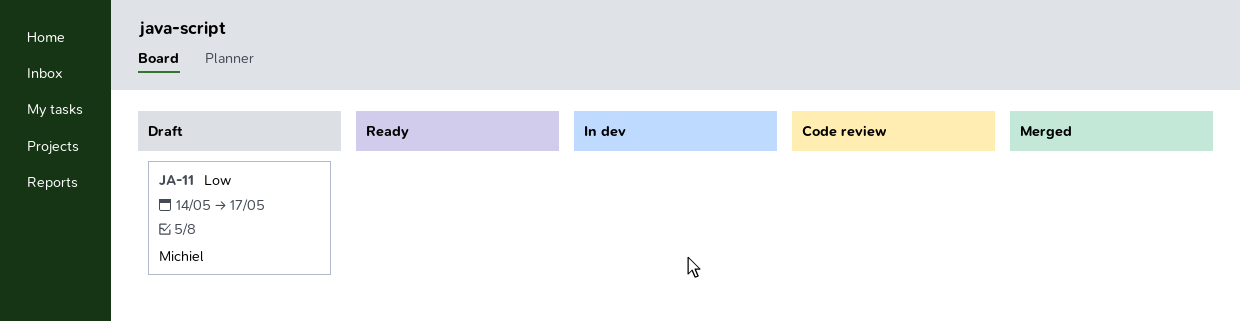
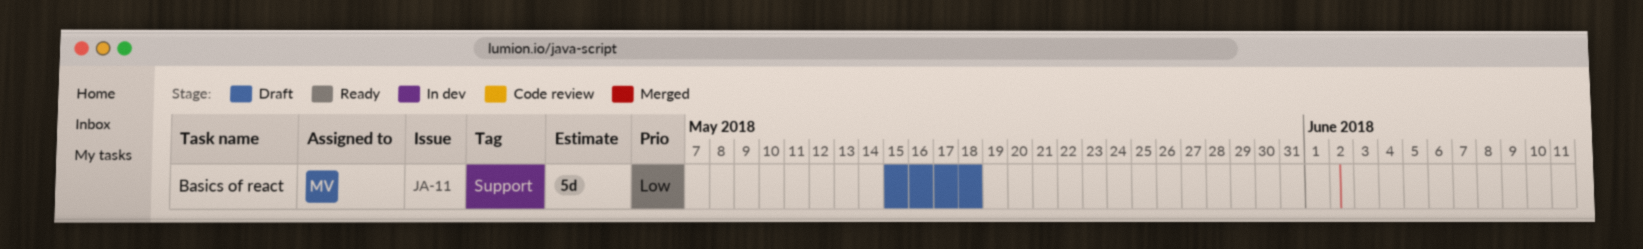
JA-11, start: May 14 -> May 15
JA-11, due: May 17 -> May 18

